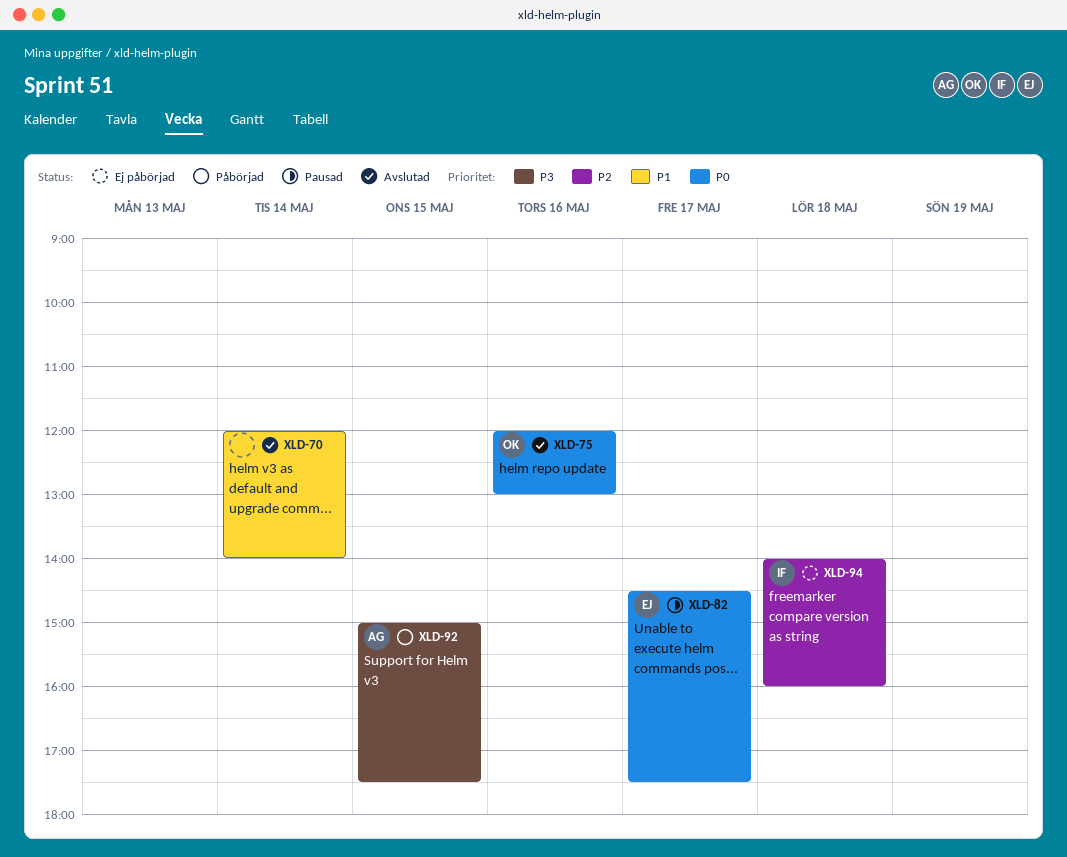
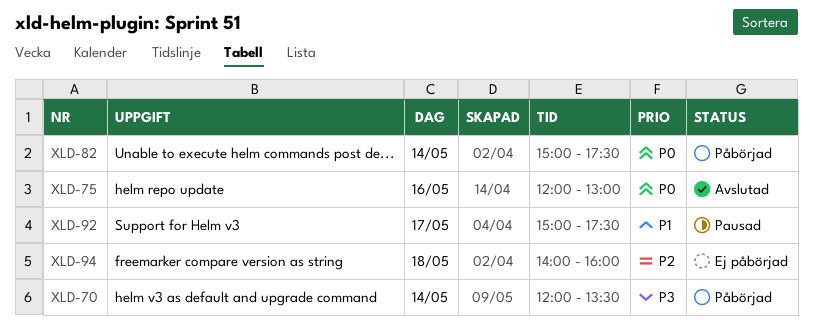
XLD-70, status: Avslutad -> Påbörjad
XLD-70, priority: P1 -> P3
XLD-70, ends: 14:00 -> 13:30
XLD-82, status: Pausad -> Påbörjad
XLD-82, day: May 17 -> May 14
XLD-82, begins: 14:30 -> 15:00
XLD-92, status: Påbörjad -> Pausad
XLD-92, priority: P3 -> P1
XLD-92, day: May 15 -> May 17

